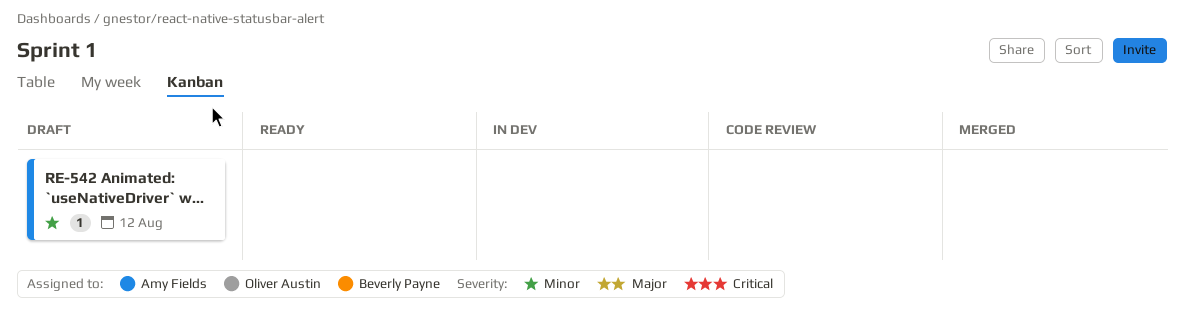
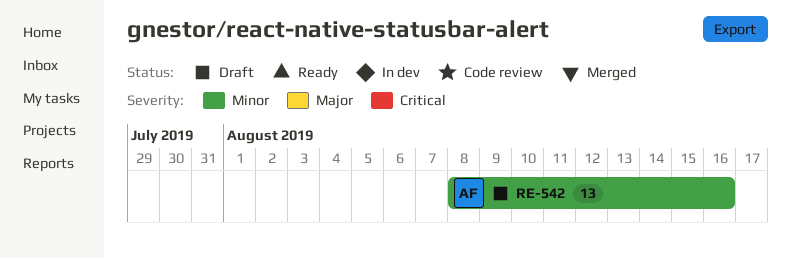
RE-542, estimate: 1 -> 13
RE-542, due: Aug 12 -> Aug 16

